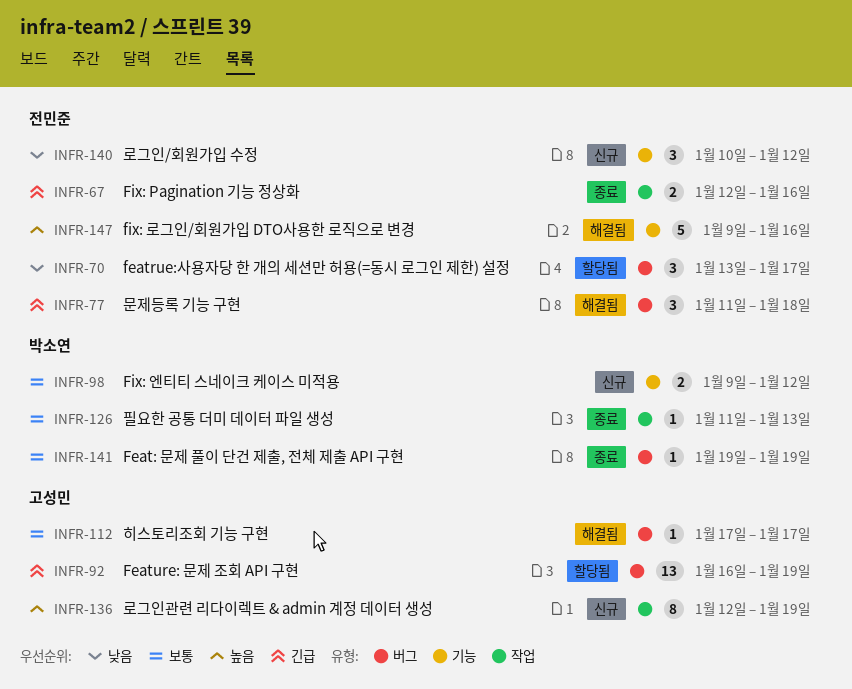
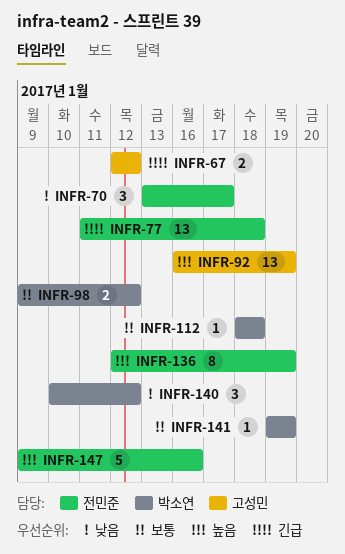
INFR-67, owner: 전민준 -> 고성민
INFR-67, due: Jan 16 -> Jan 12
INFR-77, estimate: 3 -> 13
INFR-92, priority: 긴급 -> 높음
INFR-112, owner: 고성민 -> 박소연
INFR-112, start: Jan 17 -> Jan 18
INFR-112, due: Jan 17 -> Jan 18
INFR-126: present -> none
INFR-136, owner: 고성민 -> 전민준
INFR-140, owner: 전민준 -> 박소연

